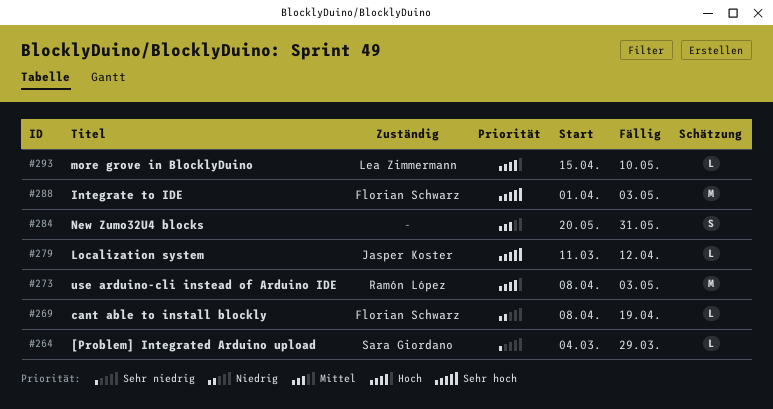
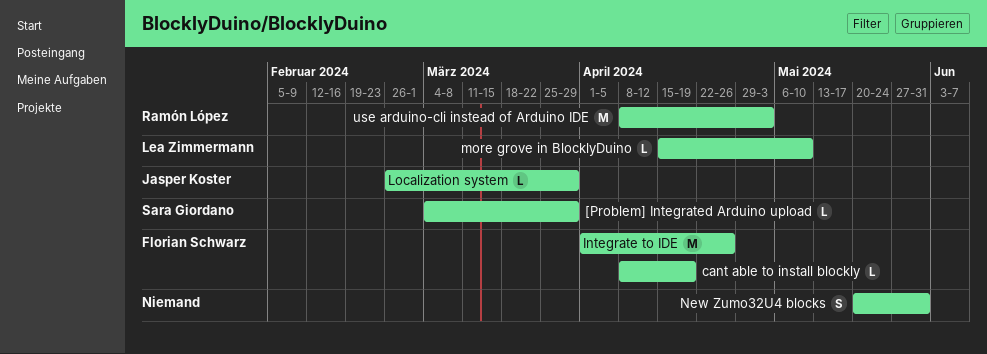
Integrate to IDE, due: May 3 -> Apr 26
Localization system, start: Mar 11 -> Feb 26
Localization system, due: Apr 12 -> Mar 29

